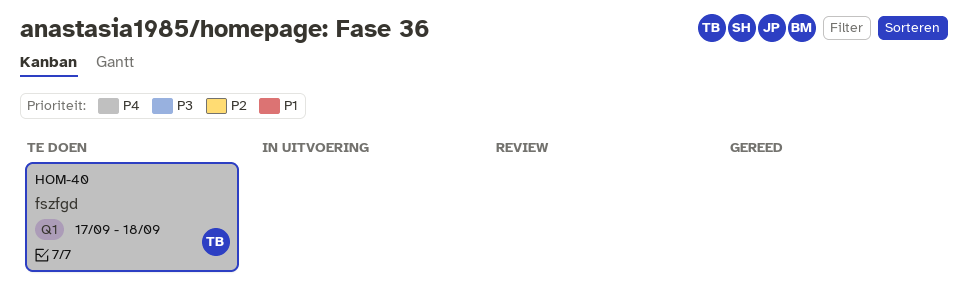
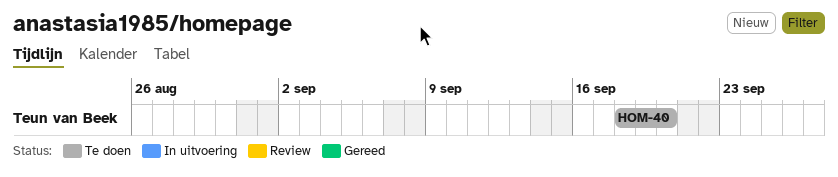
HOM-40, start: Sep 17 -> Sep 18
HOM-40, due: Sep 18 -> Sep 20

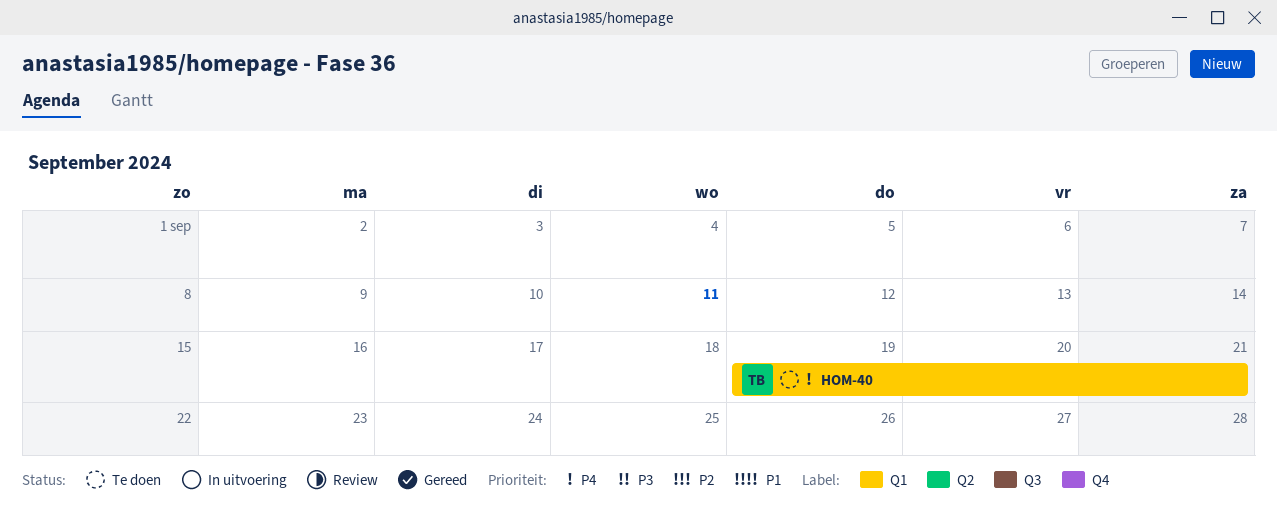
HOM-40, start: Sep 18 -> Sep 19
HOM-40, due: Sep 20 -> Sep 21

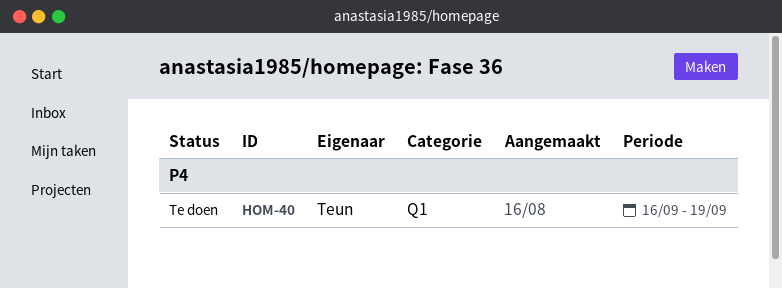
HOM-40, start: Sep 19 -> Sep 16
HOM-40, due: Sep 21 -> Sep 19

